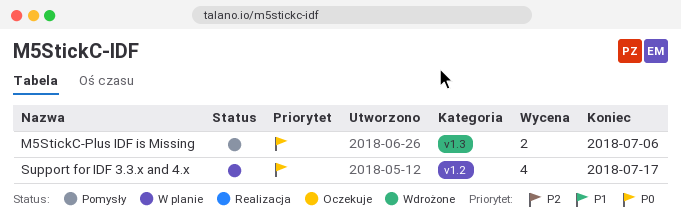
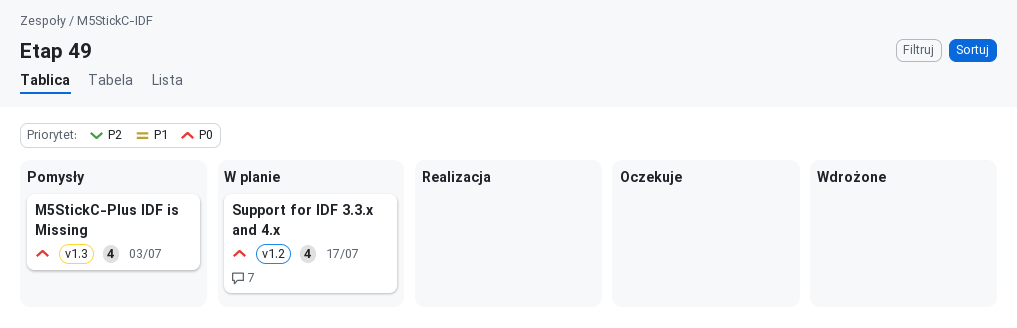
M5StickC-Plus IDF is Missing, estimate: 2 -> 4
M5StickC-Plus IDF is Missing, due: Jul 6 -> Jul 3

